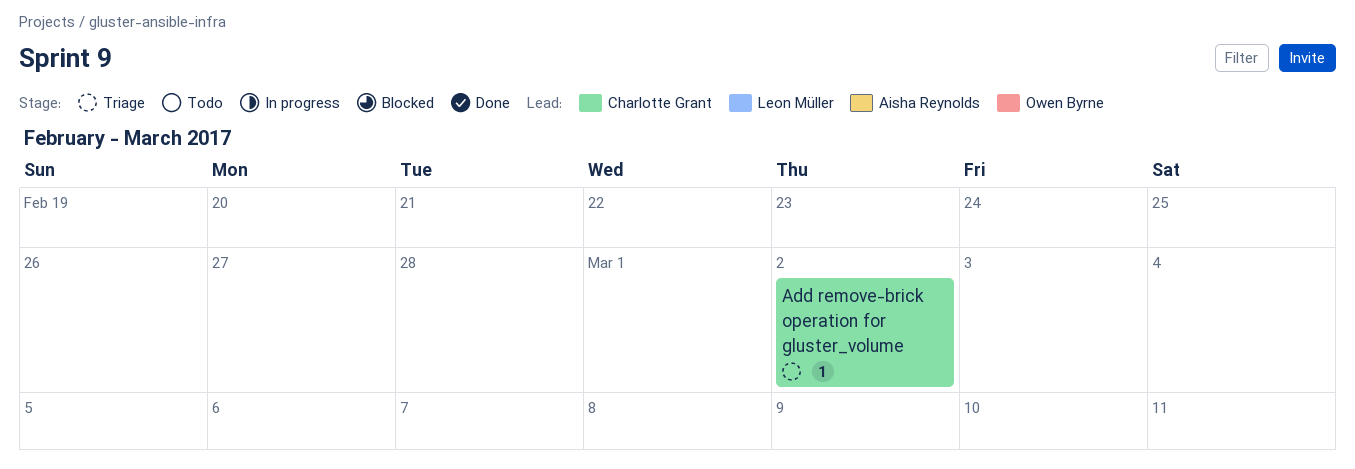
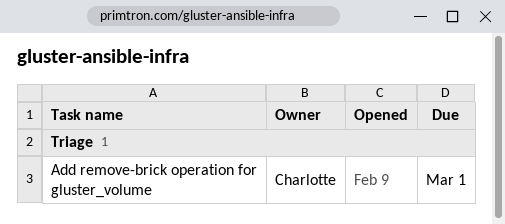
Add remove-brick operation for gluster_volume, due: Mar 2 -> Mar 1

